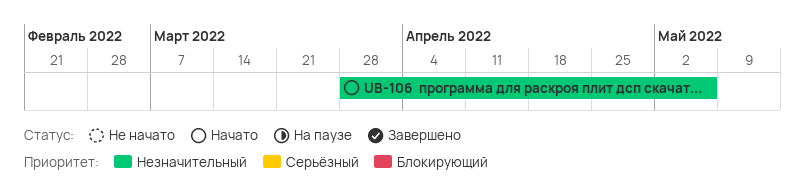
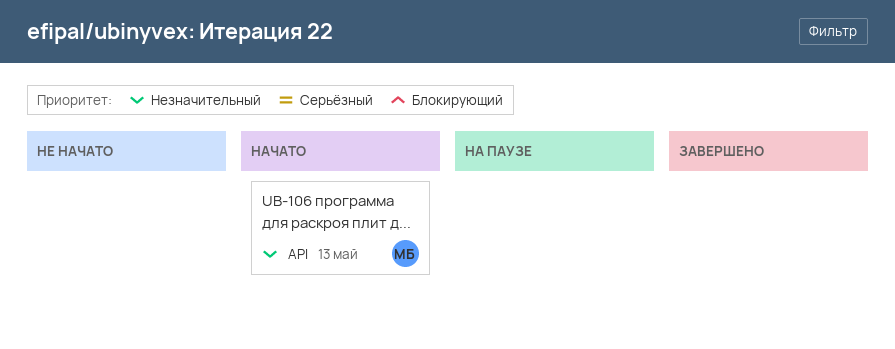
UB-106, due: May 6 -> May 13

